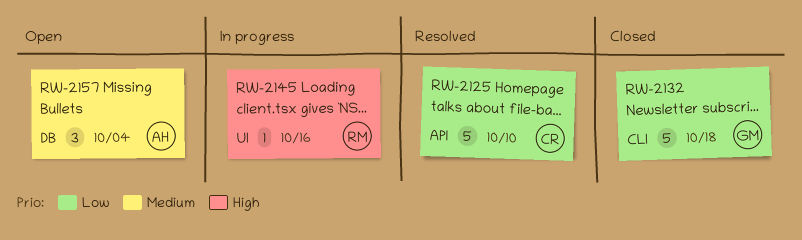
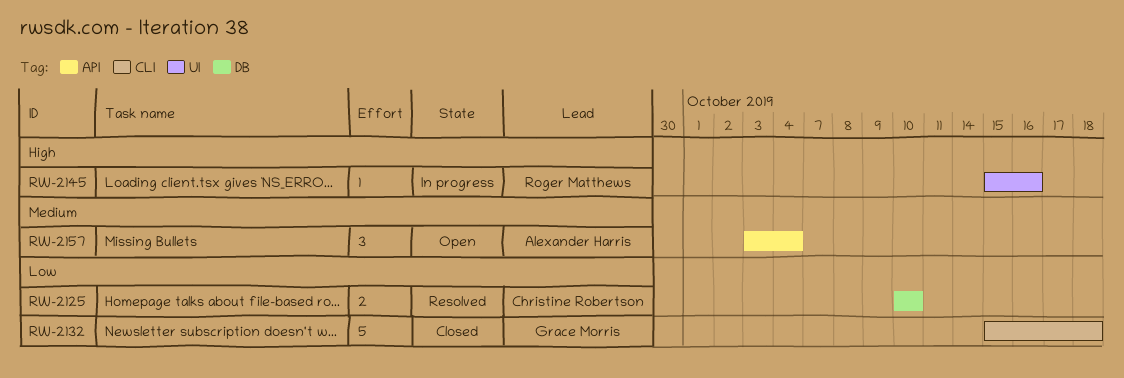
RW-2125, label: API -> DB
RW-2125, estimate: 5 -> 2
RW-2157, label: DB -> API

